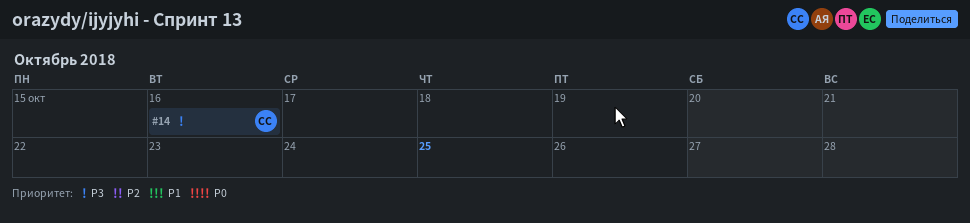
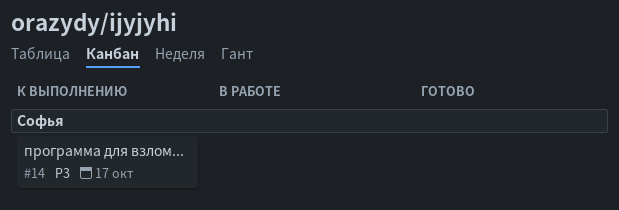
#14, due: Oct 16 -> Oct 17

